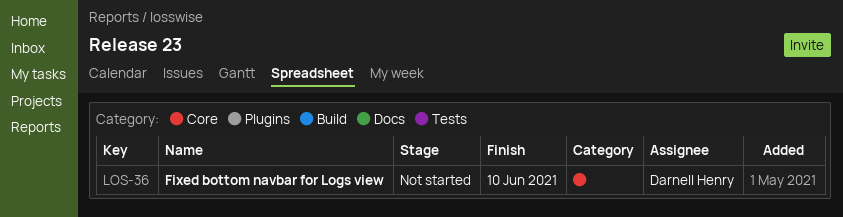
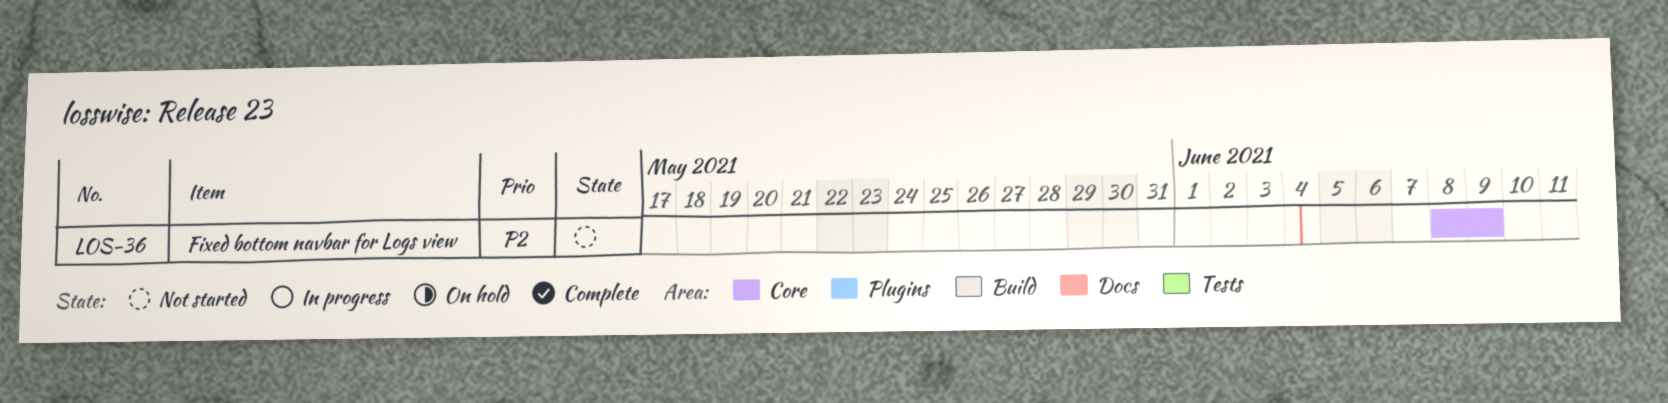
LOS-36, due: Jun 10 -> Jun 9

